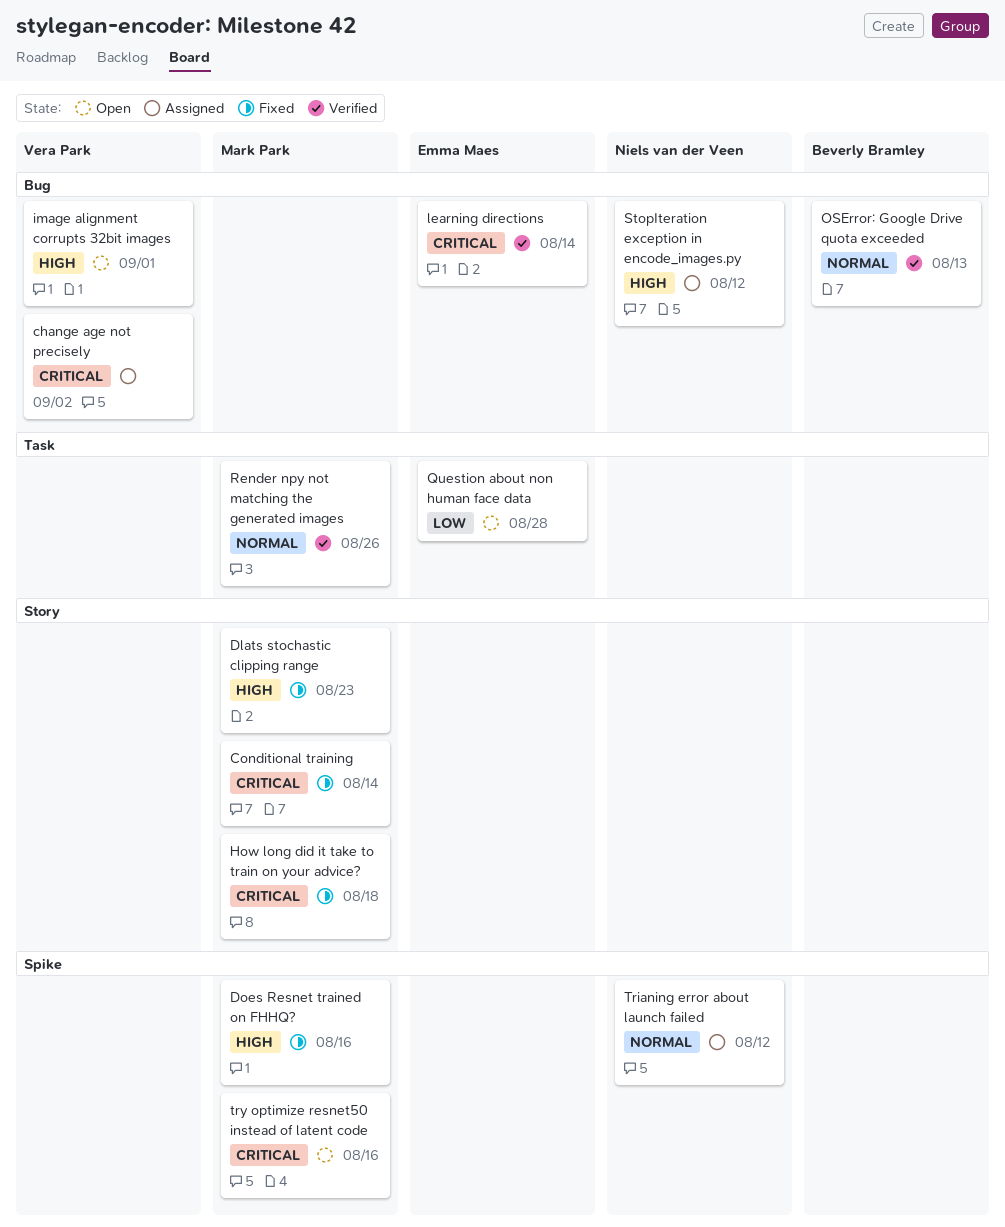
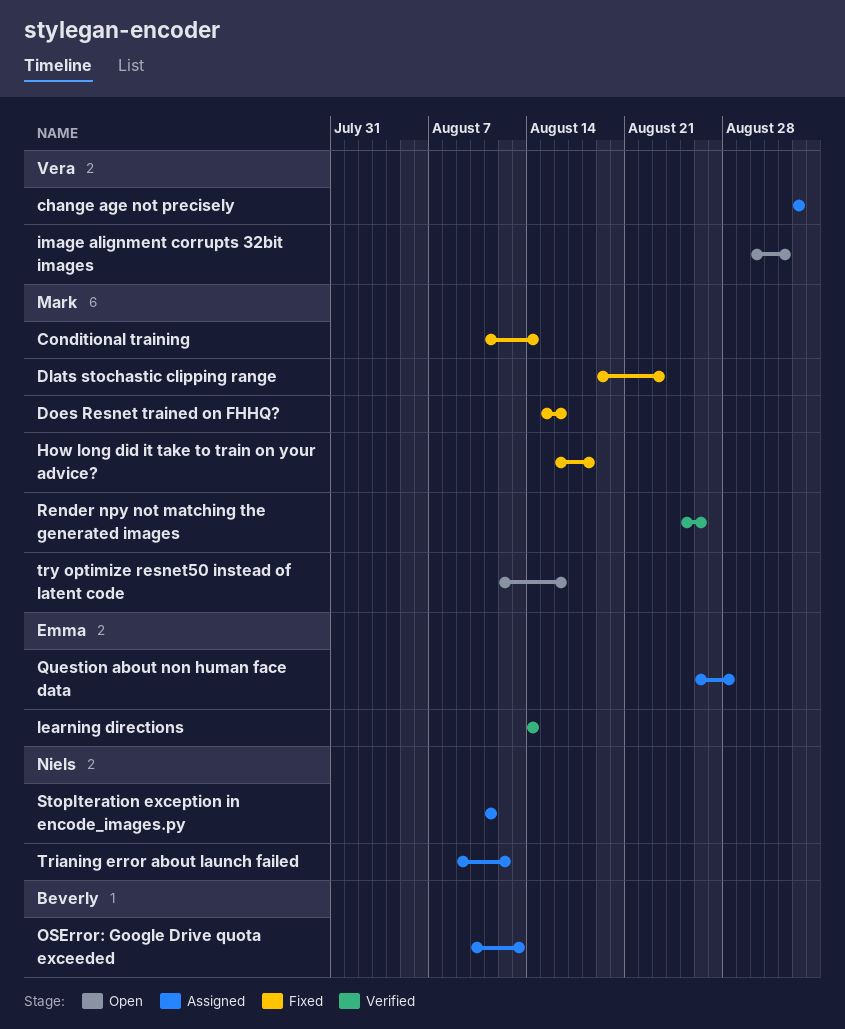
OSError: Google Drive quota exceeded, status: Verified -> Assigned
Question about non human face data, status: Open -> Assigned
StopIteration exception in encode_images.py, due: Aug 12 -> Aug 11

